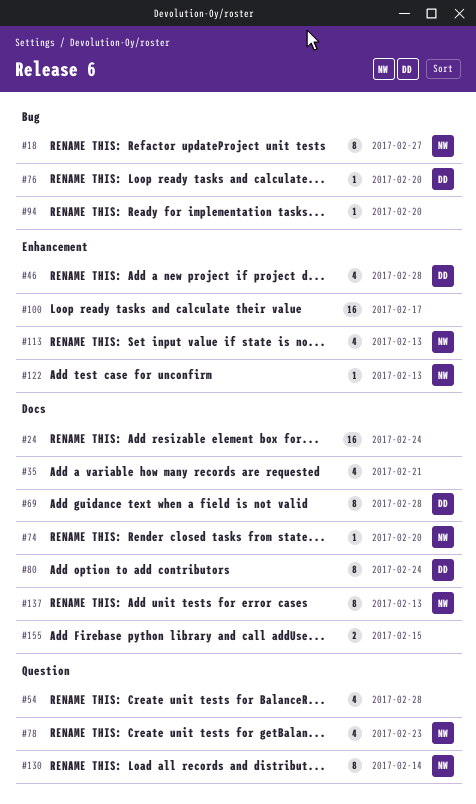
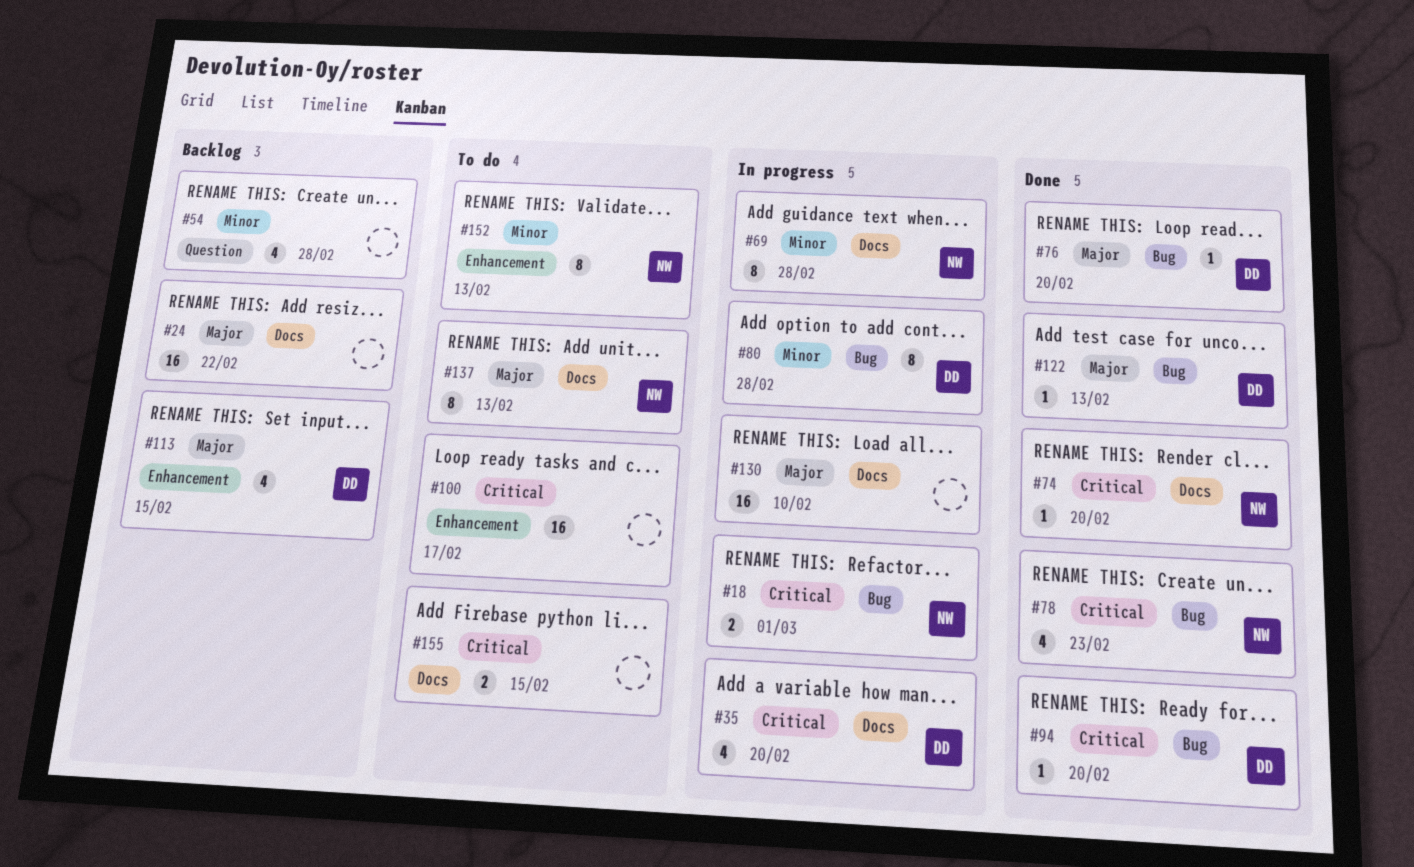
#18, estimate: 8 -> 2
#18, due: Feb 27 -> Mar 1
#24, due: Feb 24 -> Feb 22
#35, owner: none -> DD
#35, due: Feb 21 -> Feb 20
#46: present -> none
#69, owner: DD -> NW
#78, label: Question -> Bug
#80, label: Docs -> Bug
#80, due: Feb 24 -> Feb 28
#94, owner: none -> DD
#113, owner: NW -> DD
#113, due: Feb 13 -> Feb 15
#122, owner: NW -> DD
#122, label: Enhancement -> Bug
#130, owner: NW -> none
#130, label: Question -> Docs
#130, estimate: 8 -> 16
#130, due: Feb 14 -> Feb 10
#152: none -> present

